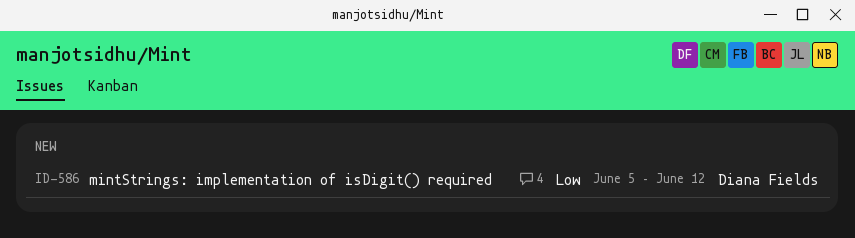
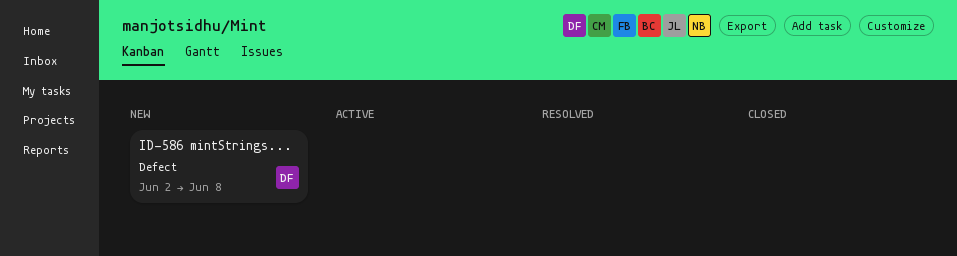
ID-586, start: Jun 5 -> Jun 2
ID-586, due: Jun 12 -> Jun 8

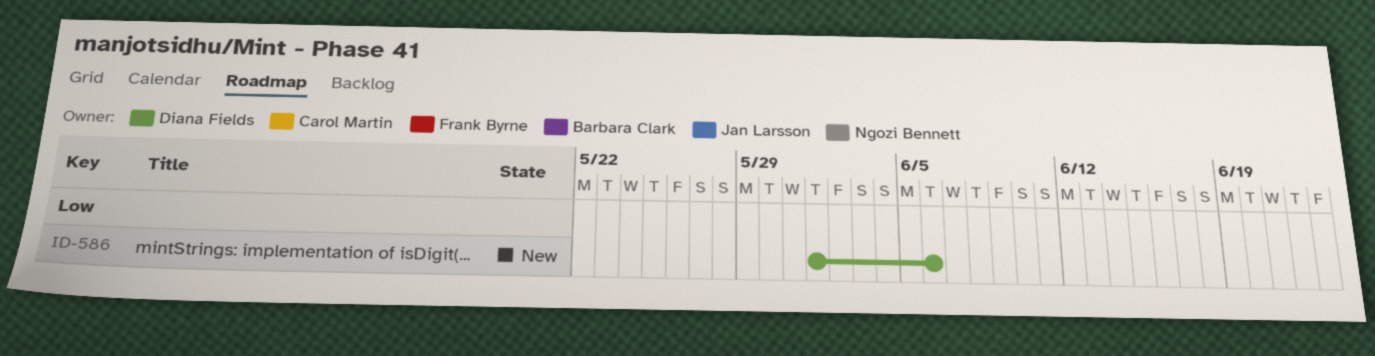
ID-586, start: Jun 2 -> Jun 1
ID-586, due: Jun 8 -> Jun 6

